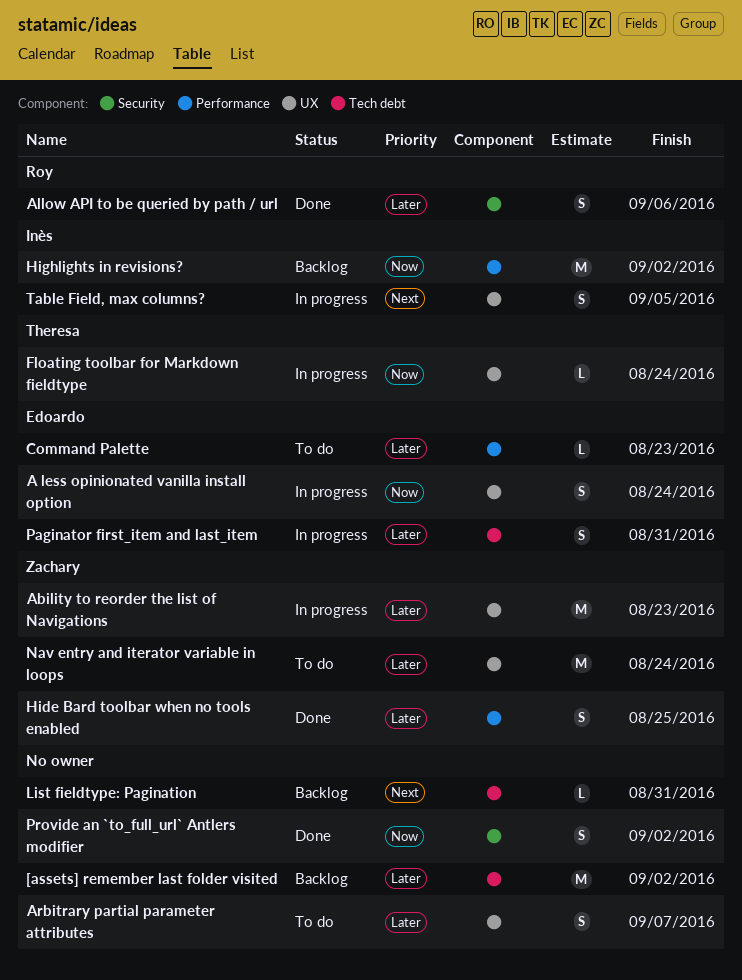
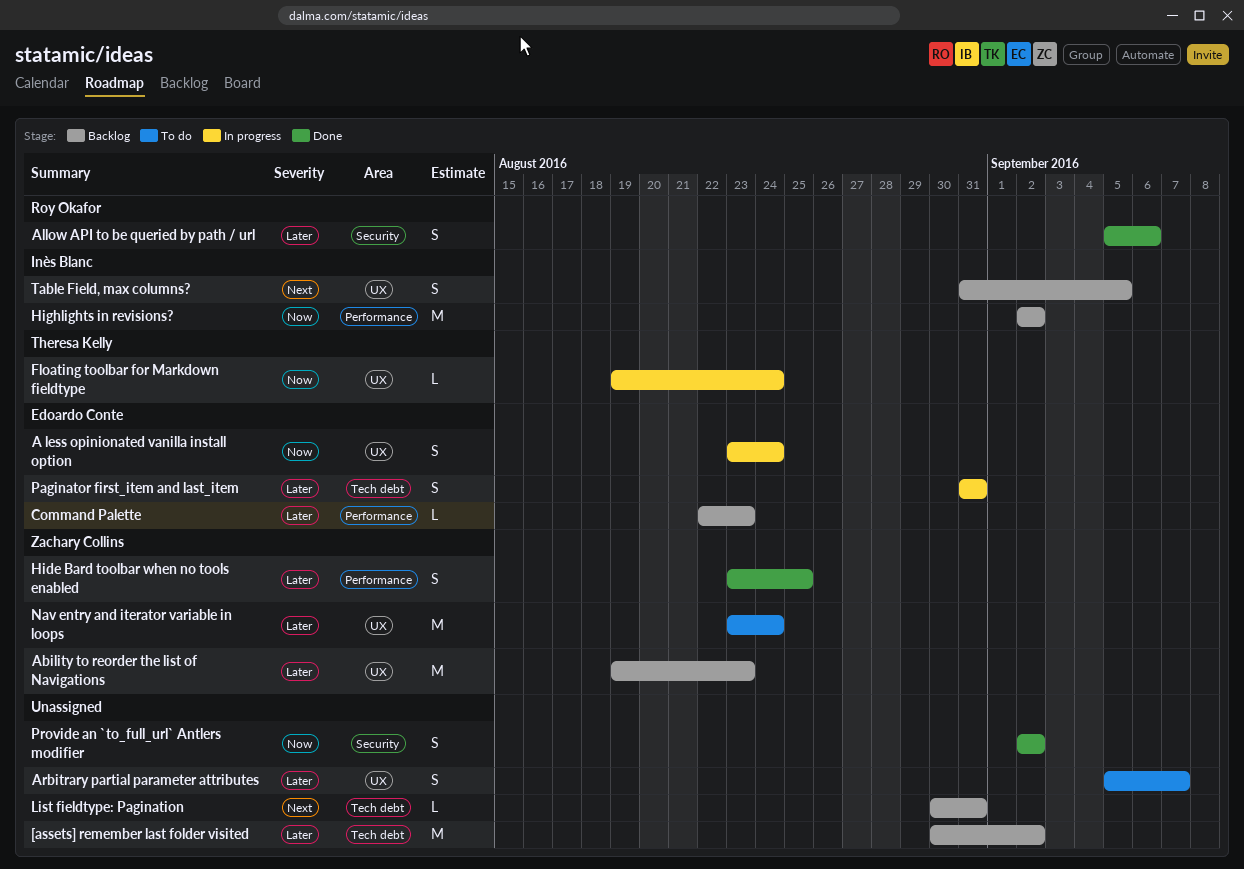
Ability to reorder the list of Navigations, status: In progress -> Backlog
Command Palette, status: To do -> Backlog
Table Field, max columns?, status: In progress -> Backlog

